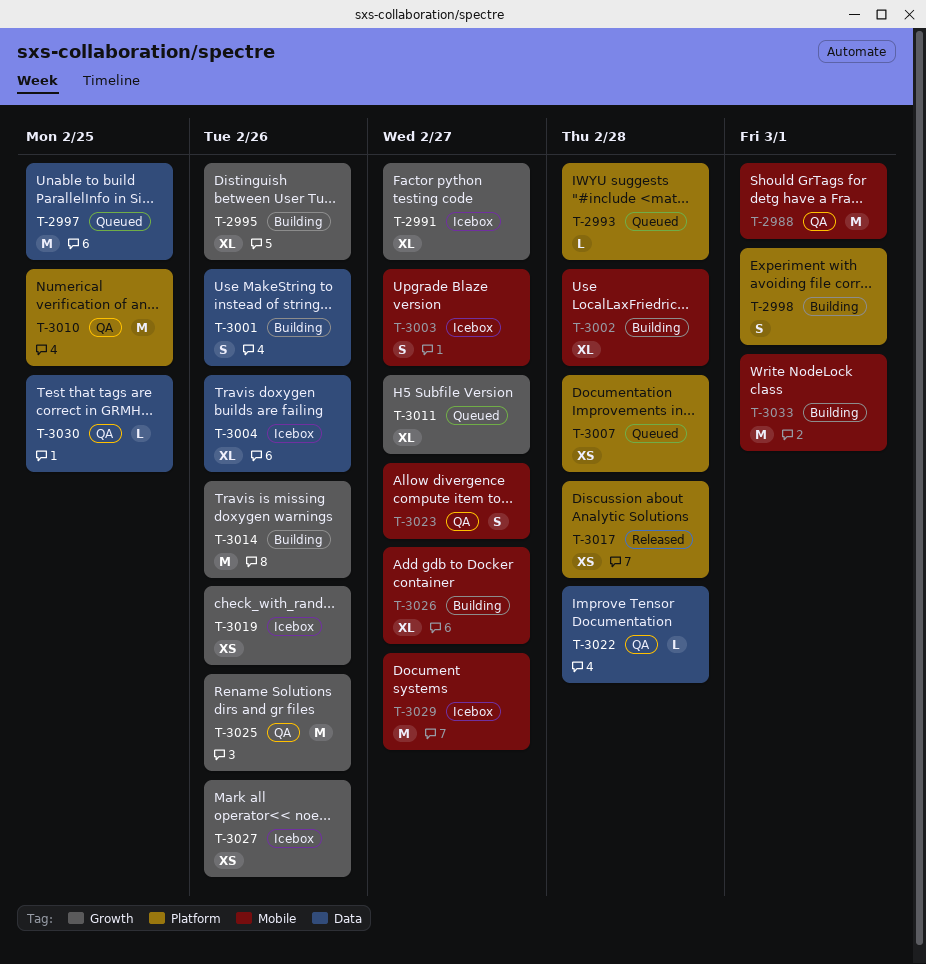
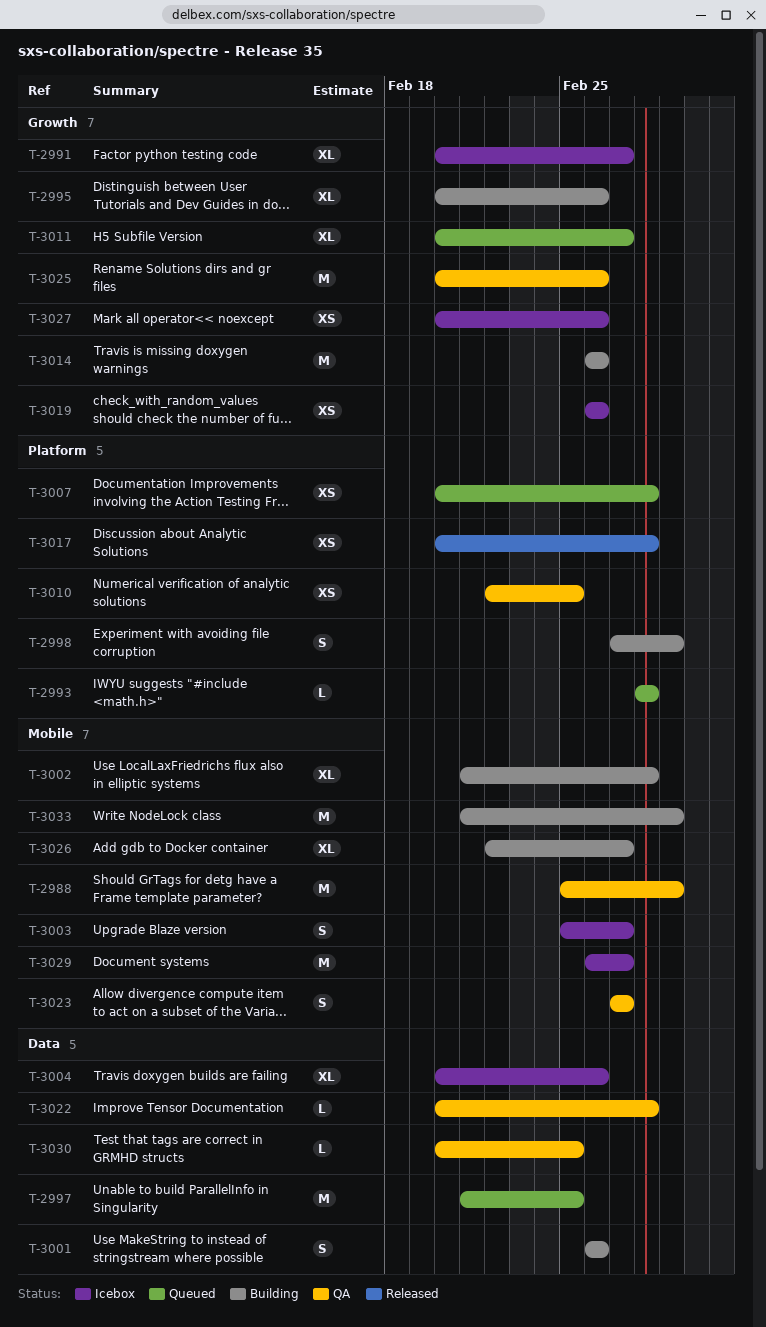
T-3010, estimate: M -> XS

